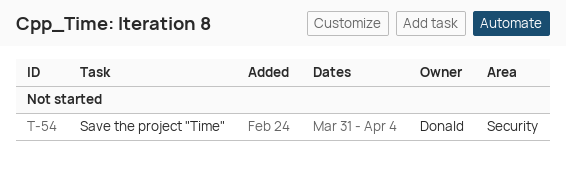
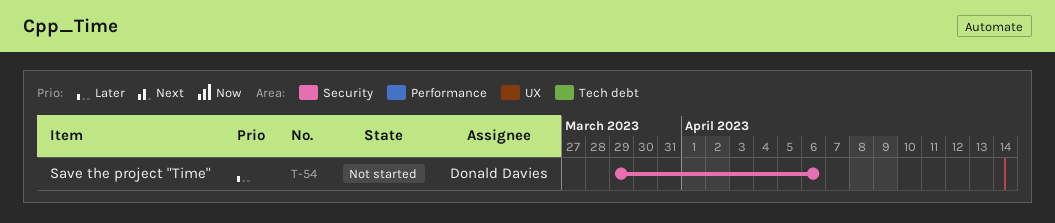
T-54, start: Mar 31 -> Mar 29
T-54, due: Apr 4 -> Apr 6

